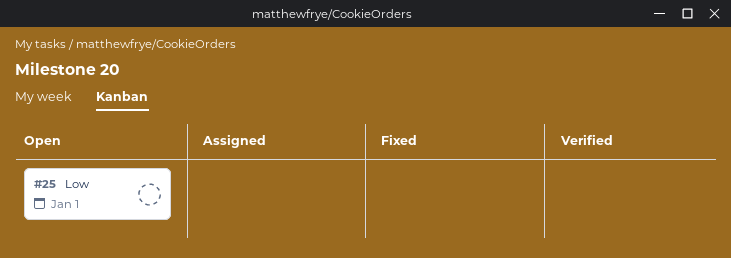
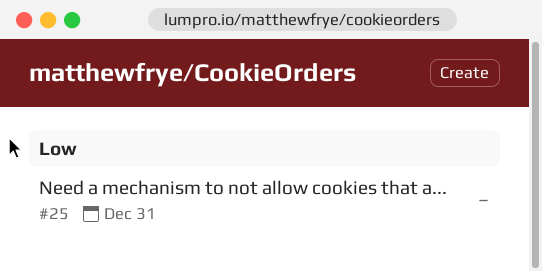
#25, due: Jan 1 -> Dec 31

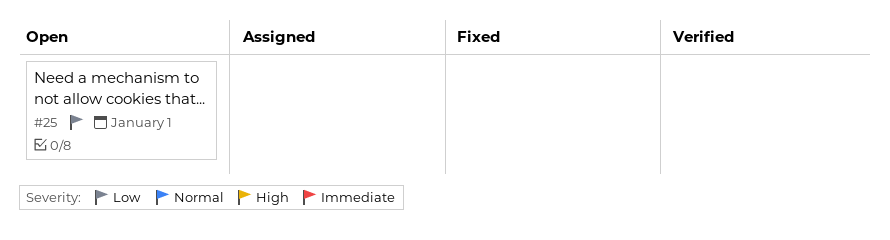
#25, due: Dec 31 -> Jan 1

